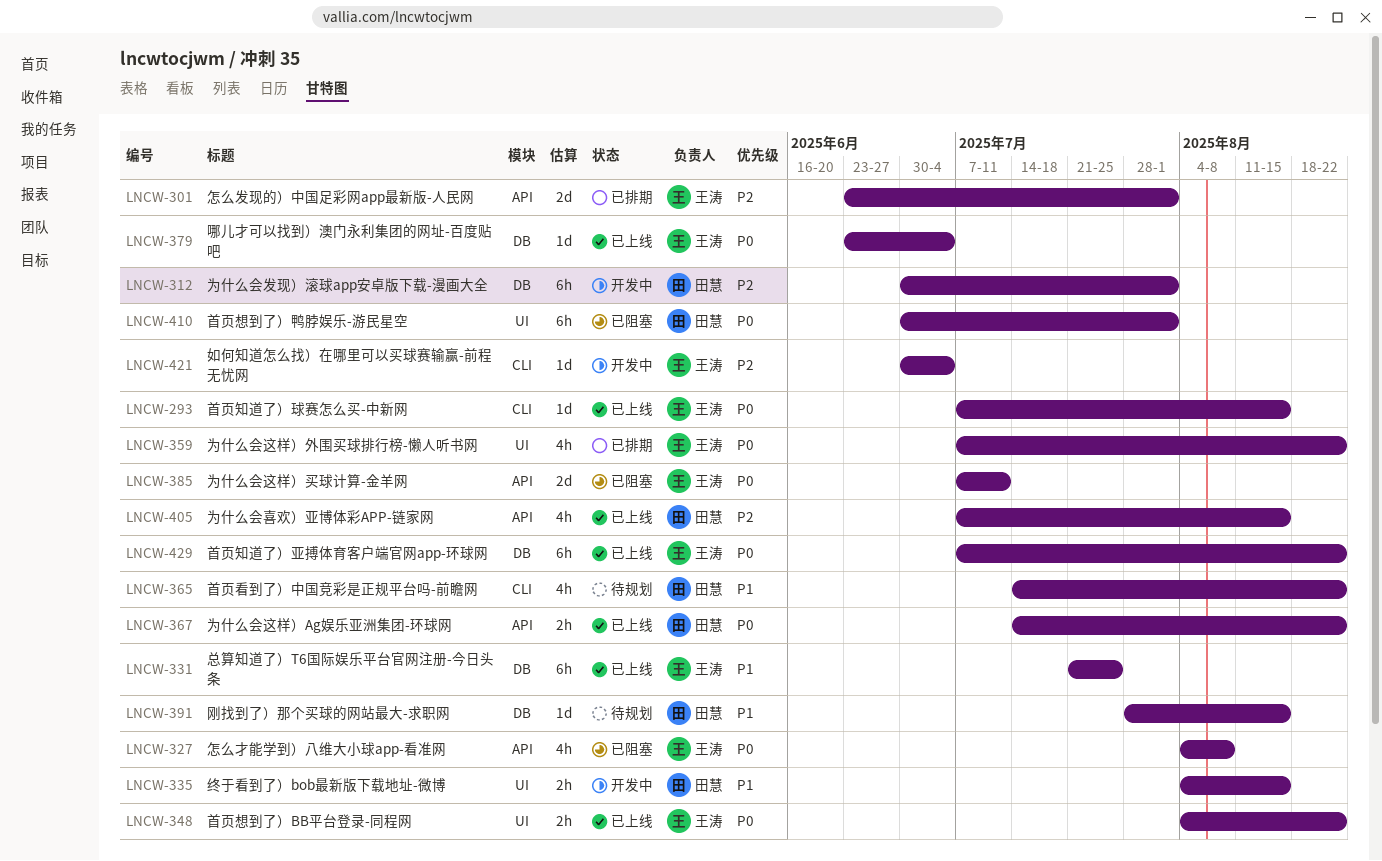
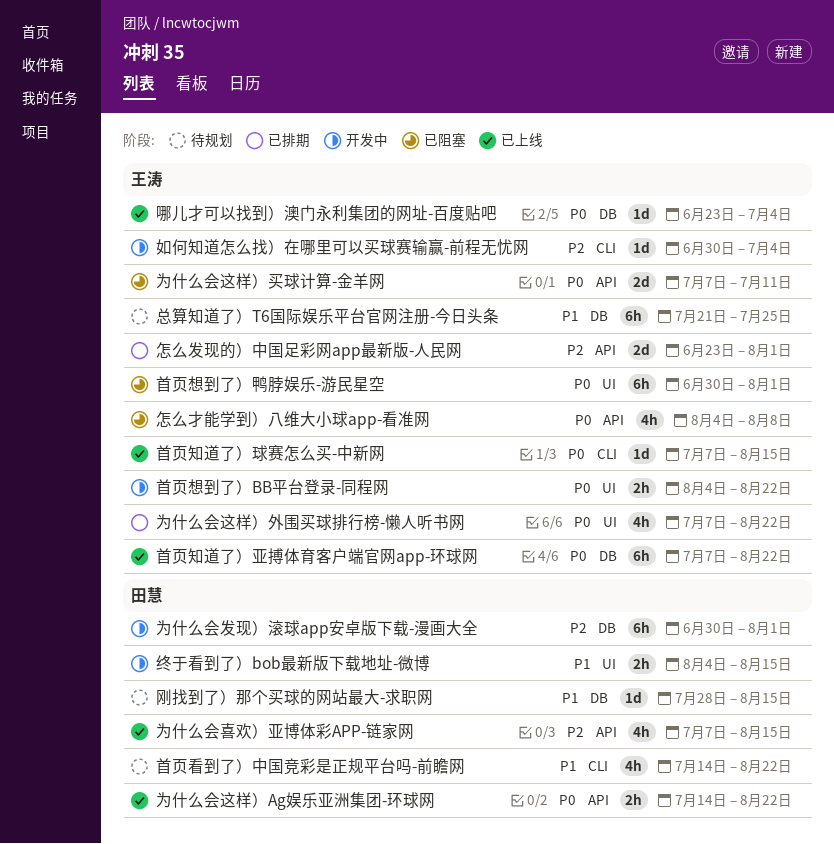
总算知道了）T6国际娱乐平台官网注册-今日头条, status: 已上线 -> 待规划
首页想到了）BB平台登录-同程网, status: 已上线 -> 开发中
首页想到了）鸭脖娱乐-游民星空, owner: 田慧 -> 王涛

